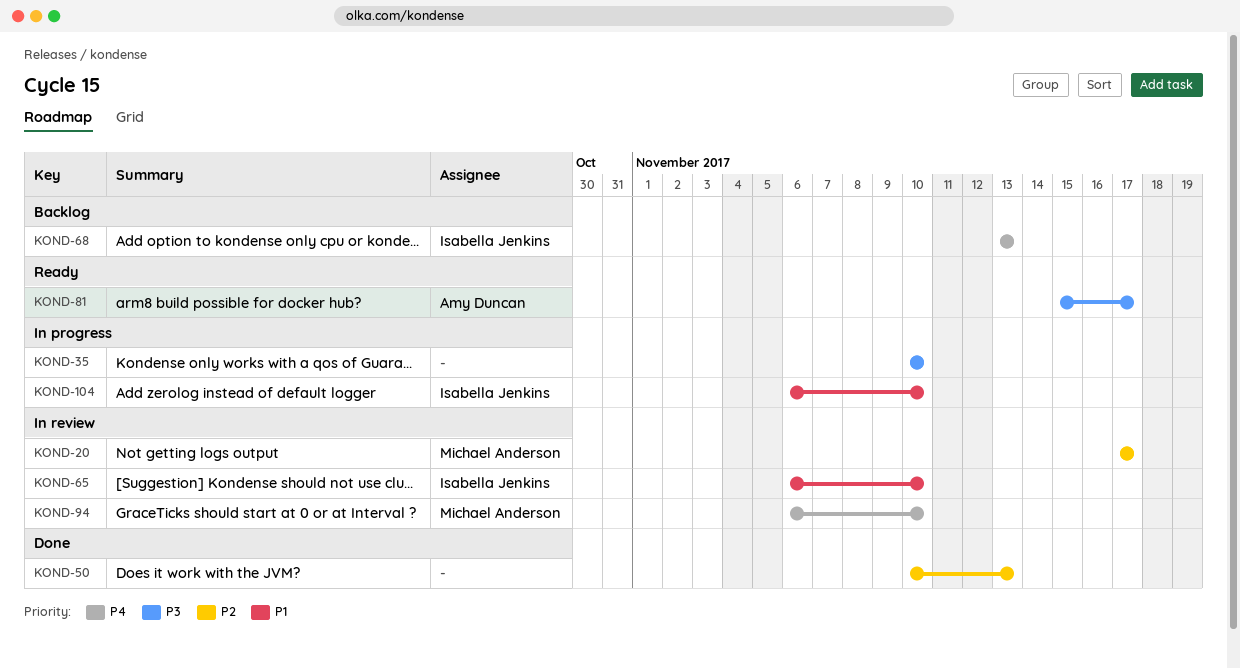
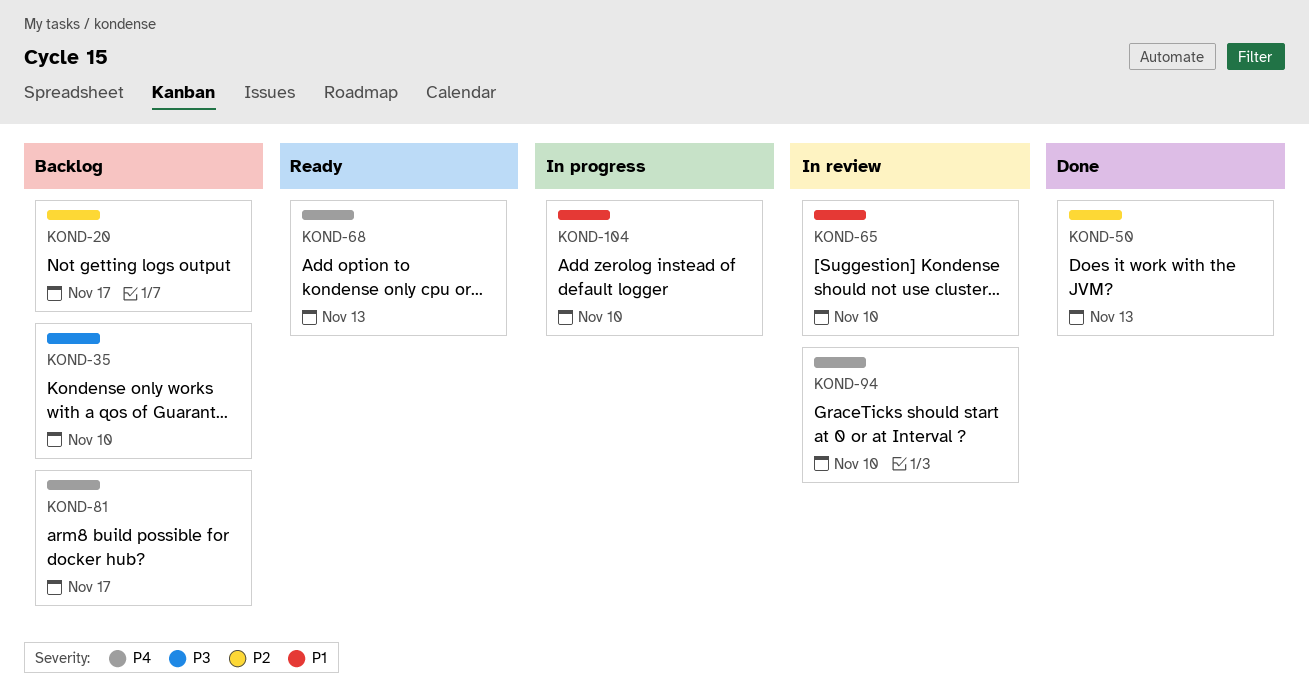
KOND-20, status: In review -> Backlog
KOND-35, status: In progress -> Backlog
KOND-68, status: Backlog -> Ready
KOND-81, status: Ready -> Backlog
KOND-81, priority: P3 -> P4

